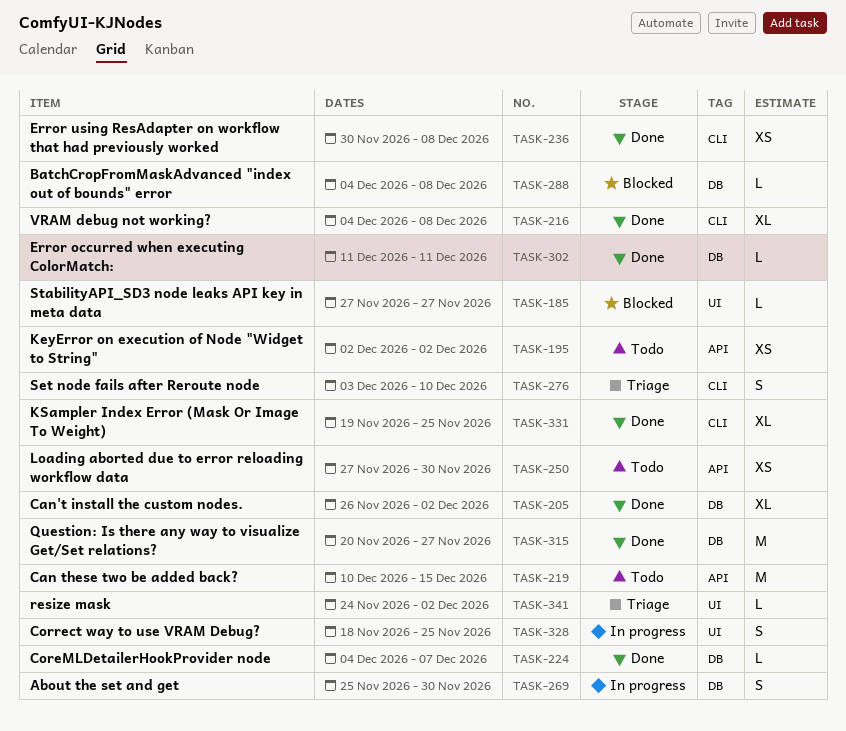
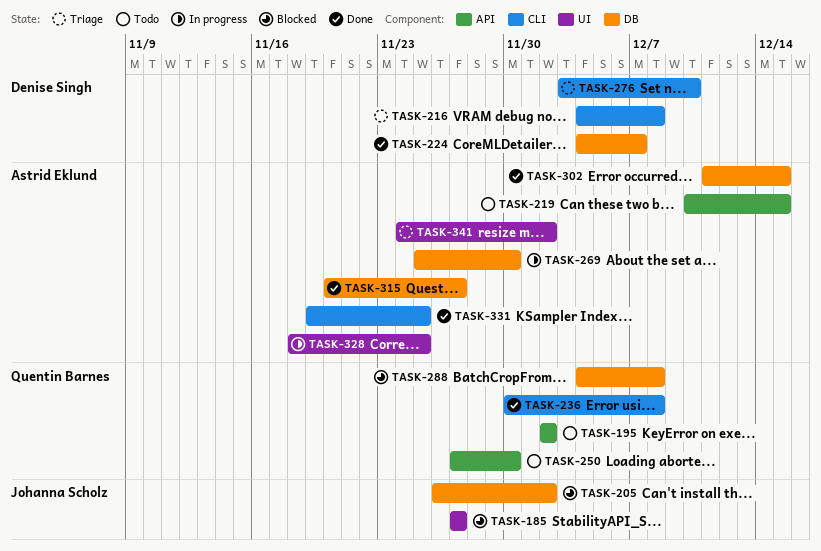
TASK-205, status: Done -> Blocked
TASK-216, status: Done -> Triage
TASK-302, due: Dec 11 -> Dec 15

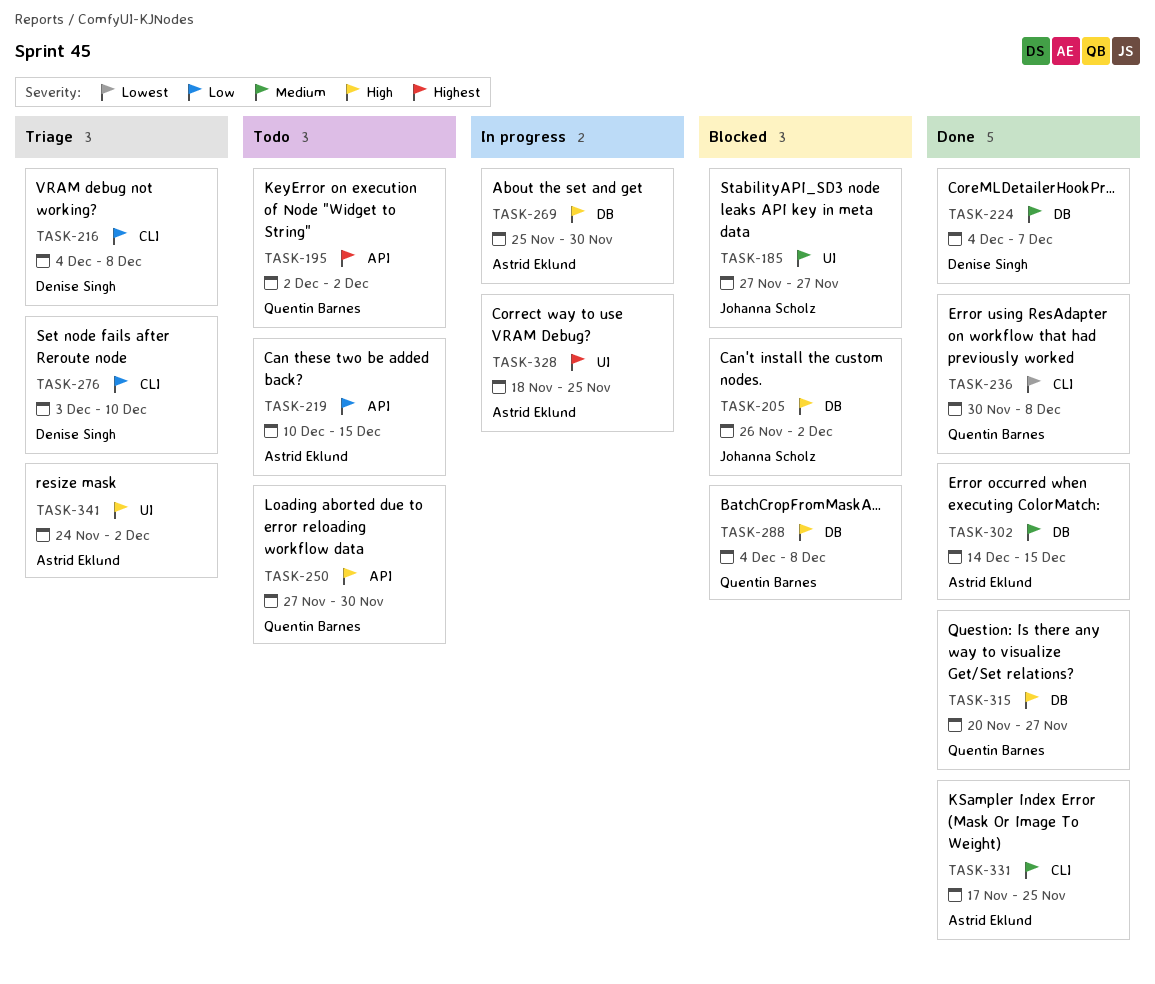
TASK-302, start: Dec 11 -> Dec 14
TASK-315, owner: Astrid Eklund -> Quentin Barnes
TASK-331, start: Nov 19 -> Nov 17

